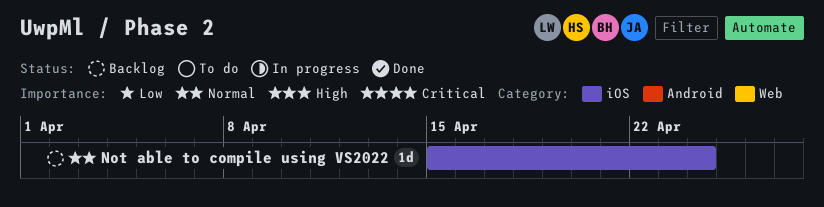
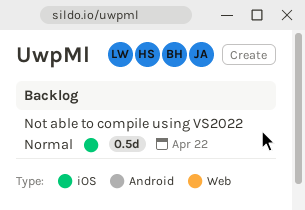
Not able to compile using VS2022, estimate: 1d -> 0.5d
Not able to compile using VS2022, due: Apr 24 -> Apr 22

